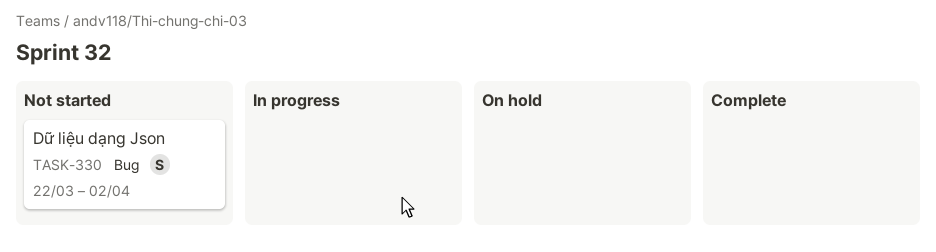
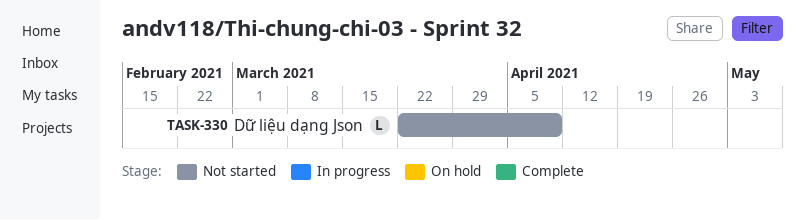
TASK-330, estimate: S -> L
TASK-330, due: Apr 2 -> Apr 9

